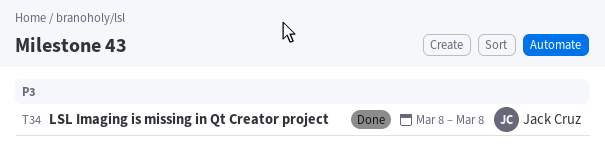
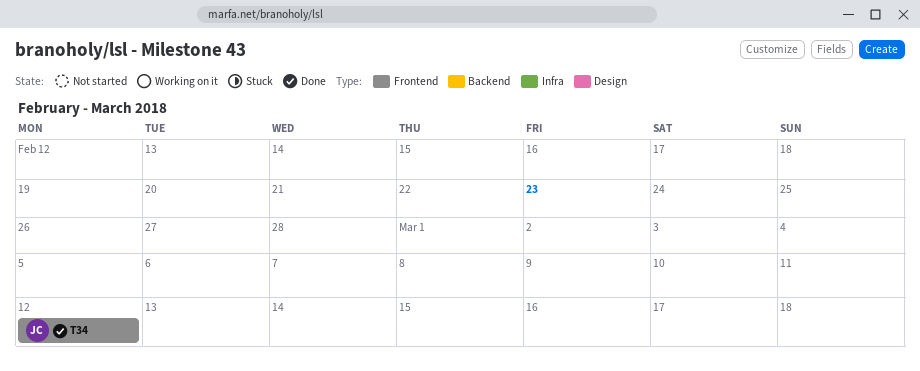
T34, start: Mar 8 -> Mar 12
T34, due: Mar 8 -> Mar 12

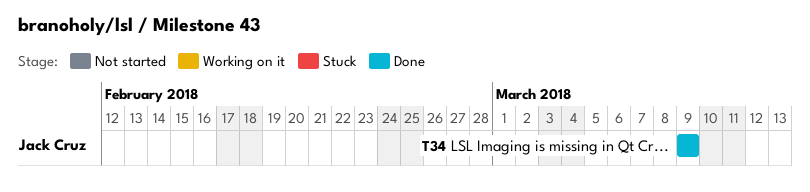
T34, start: Mar 12 -> Mar 9
T34, due: Mar 12 -> Mar 9

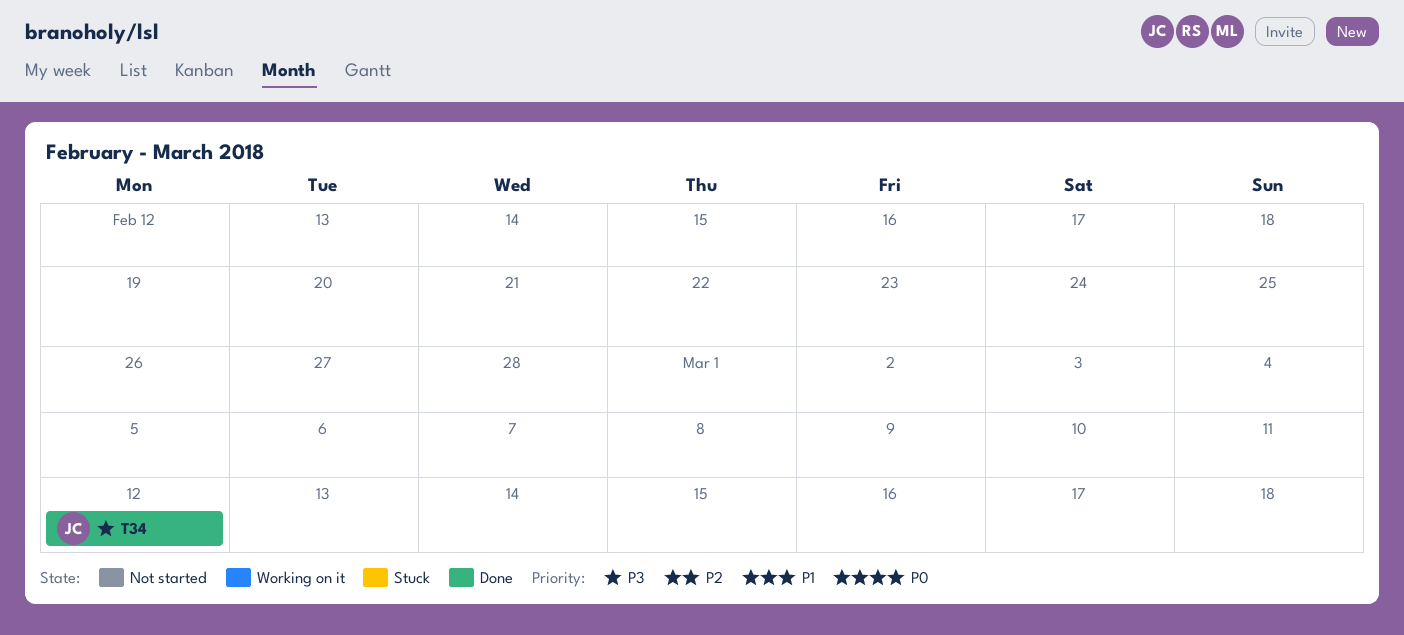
T34, start: Mar 9 -> Mar 12
T34, due: Mar 9 -> Mar 12

